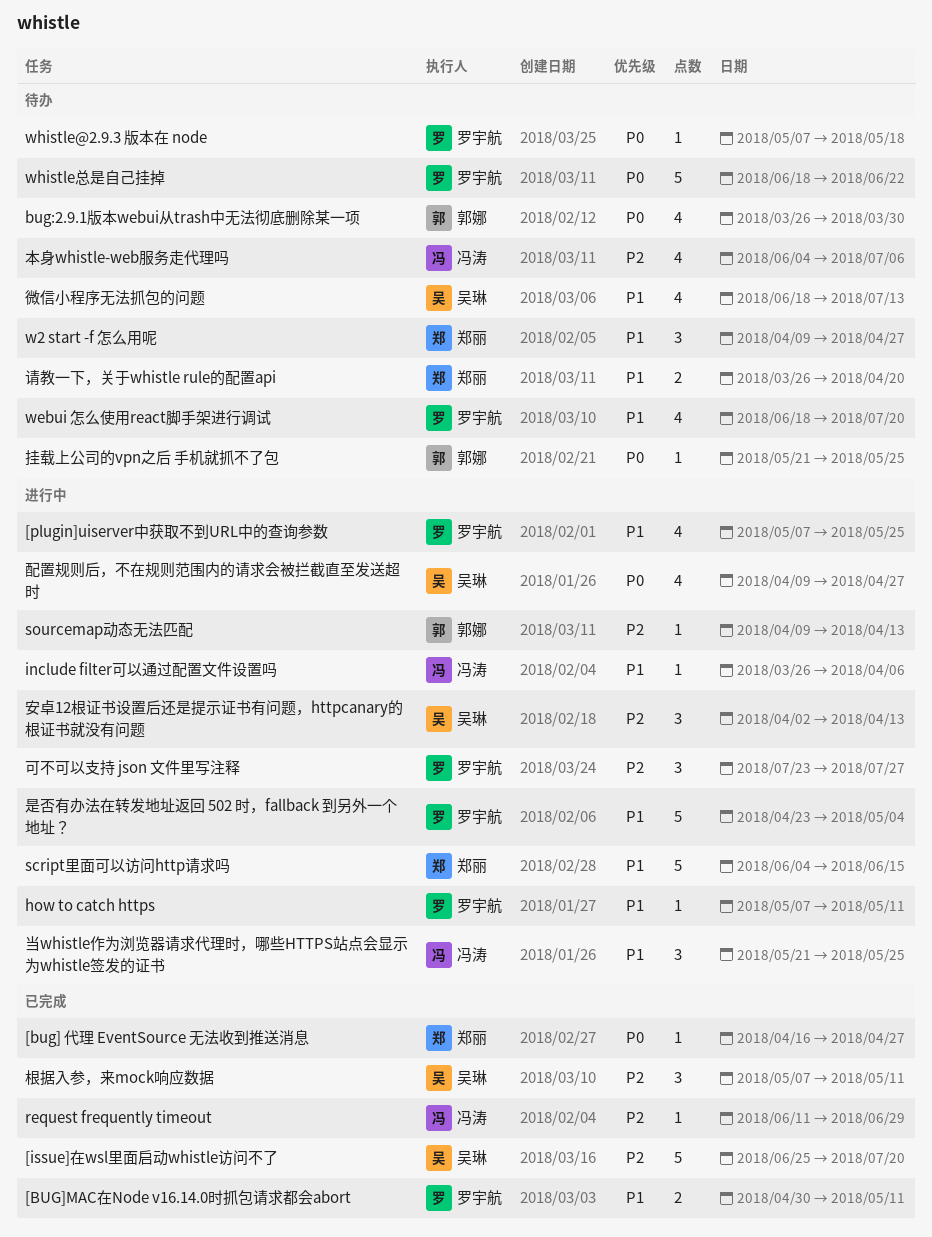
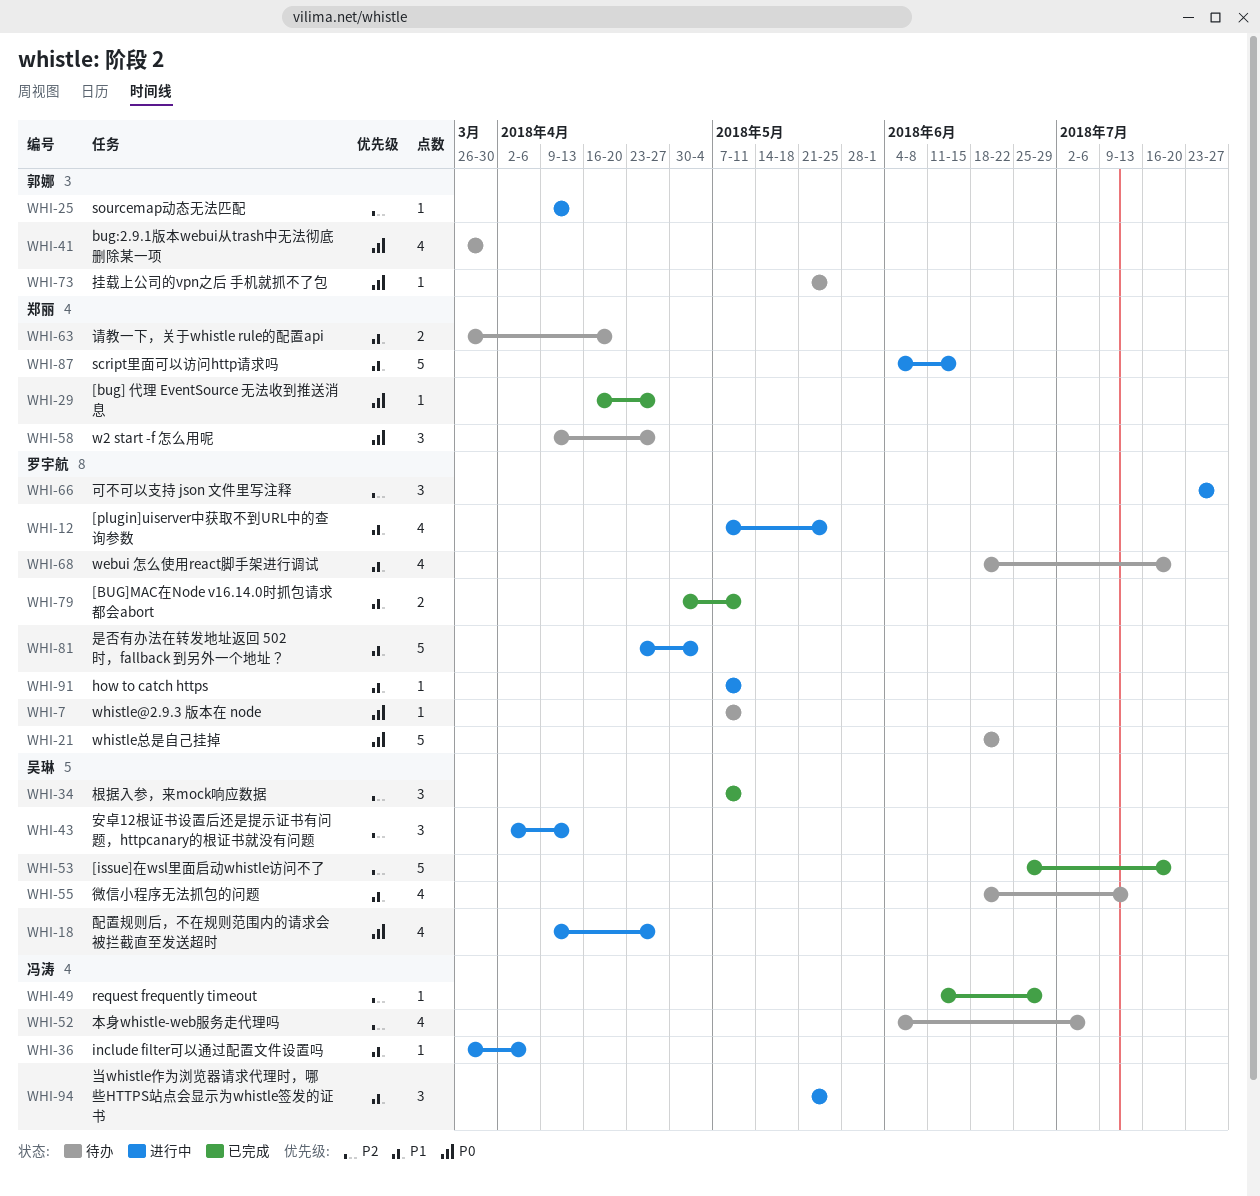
w2 start -f 怎么用呢, priority: P1 -> P0
whistle@2.9.3 版本在 node, due: May 18 -> May 11

